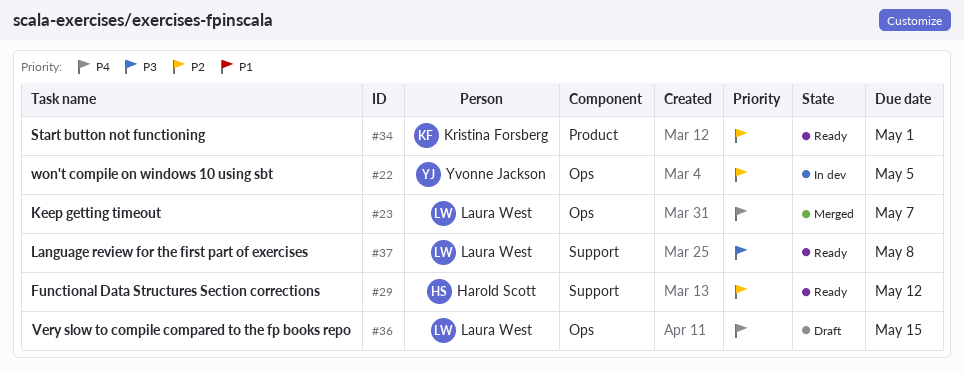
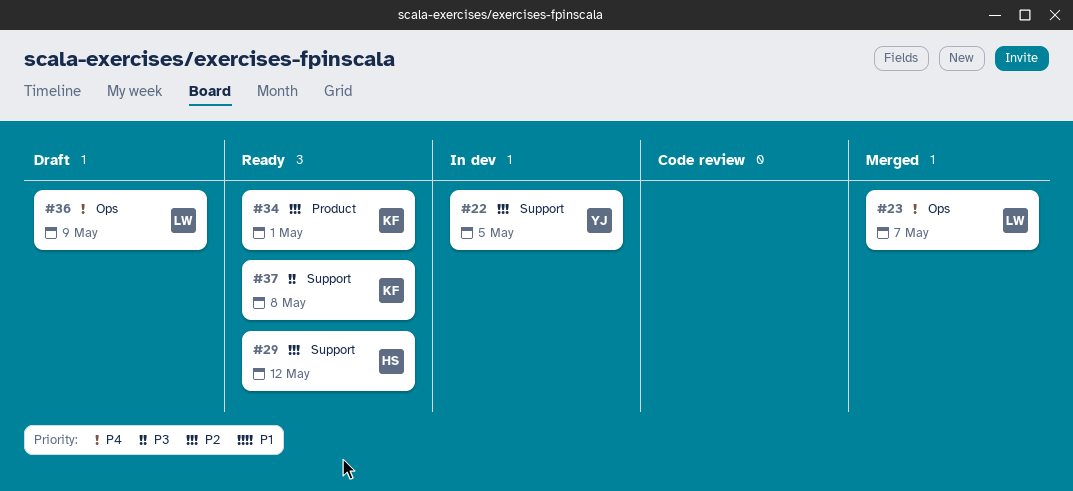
#22, label: Ops -> Support
#36, due: May 15 -> May 9
#37, owner: Laura West -> Kristina Forsberg

